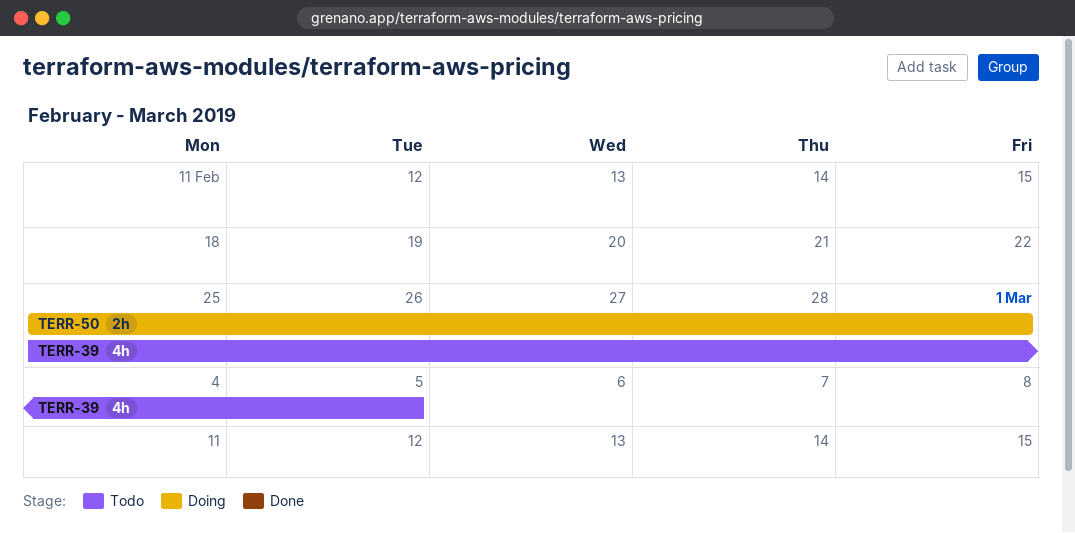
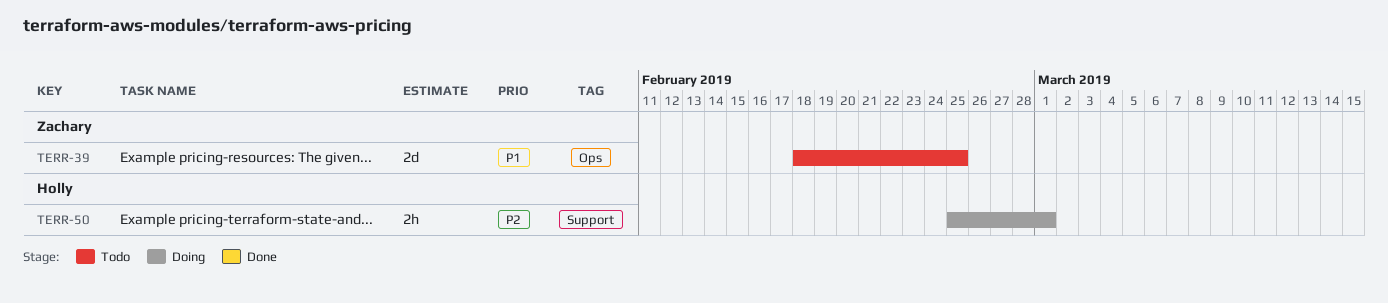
TERR-39, estimate: 4h -> 2d
TERR-39, start: Feb 25 -> Feb 18
TERR-39, due: Mar 5 -> Feb 25

